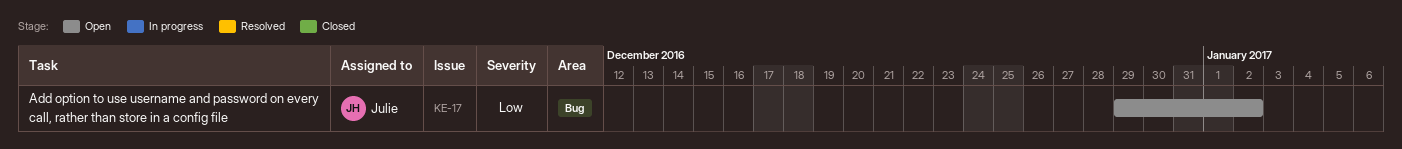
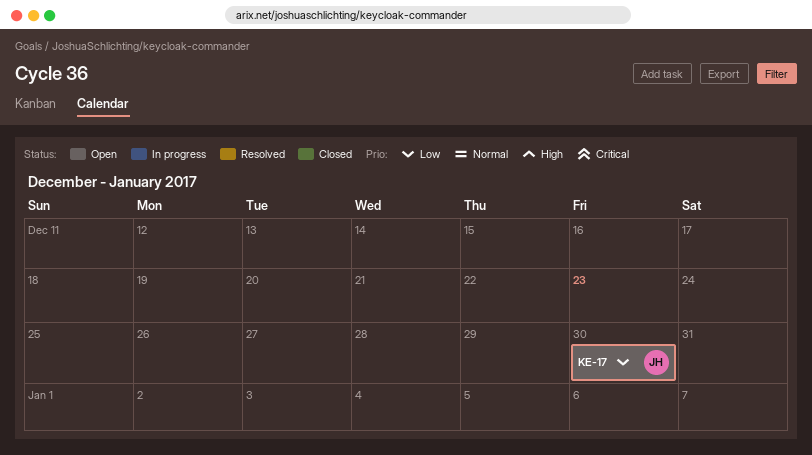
KE-17, due: Jan 2 -> Dec 30

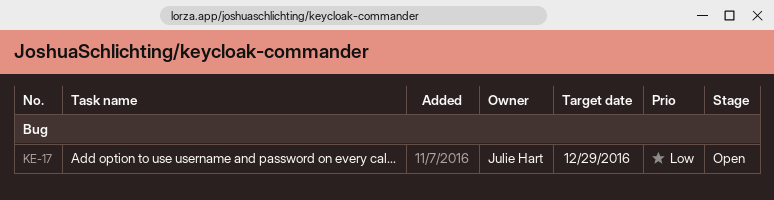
KE-17, due: Dec 30 -> Dec 29

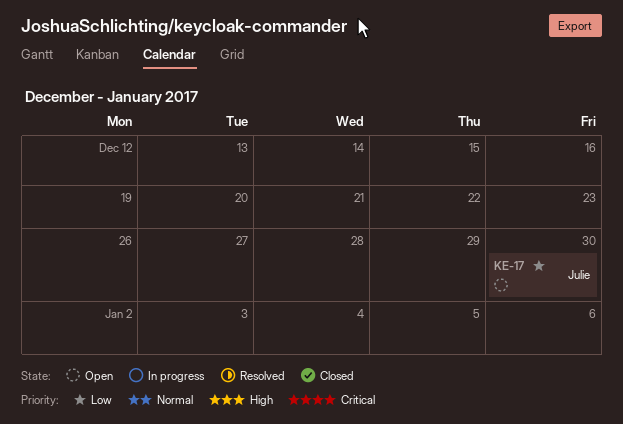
KE-17, due: Dec 29 -> Dec 30

